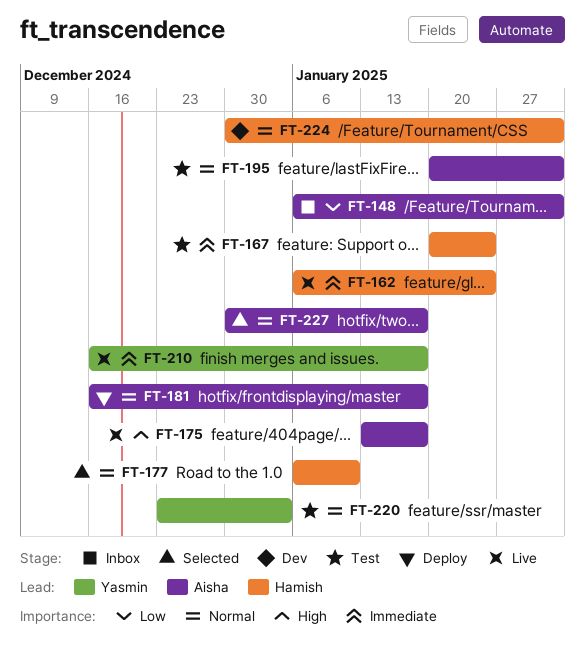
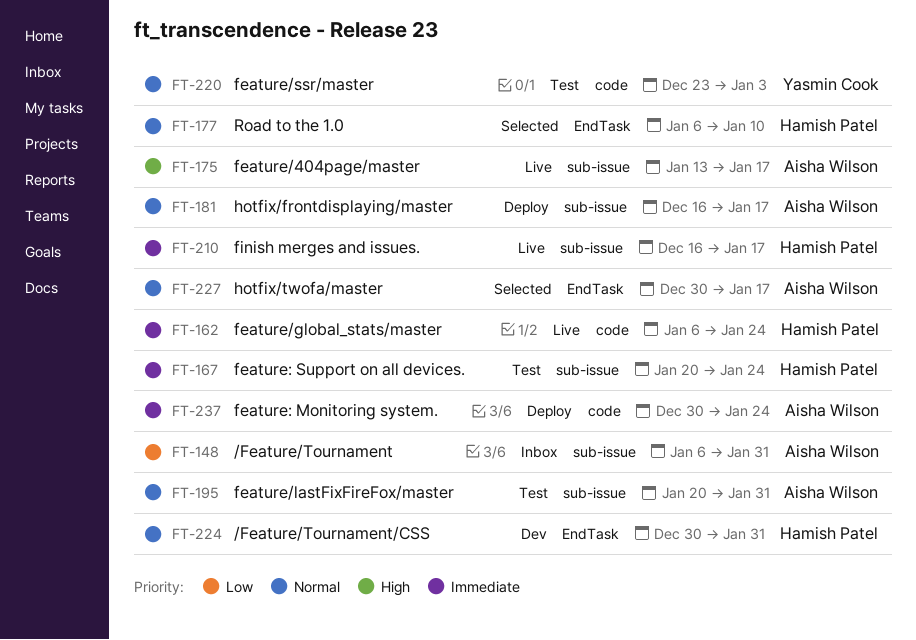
FT-210, owner: Yasmin Cook -> Hamish Patel
FT-237: none -> present

